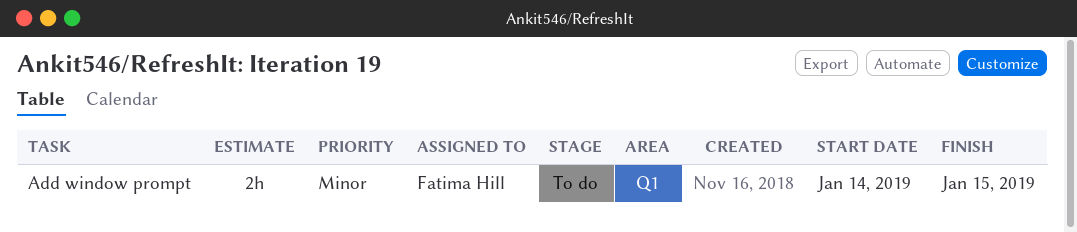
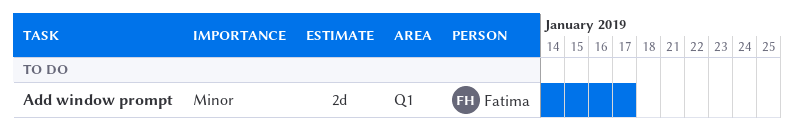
Add window prompt, estimate: 2h -> 2d
Add window prompt, due: Jan 15 -> Jan 17

